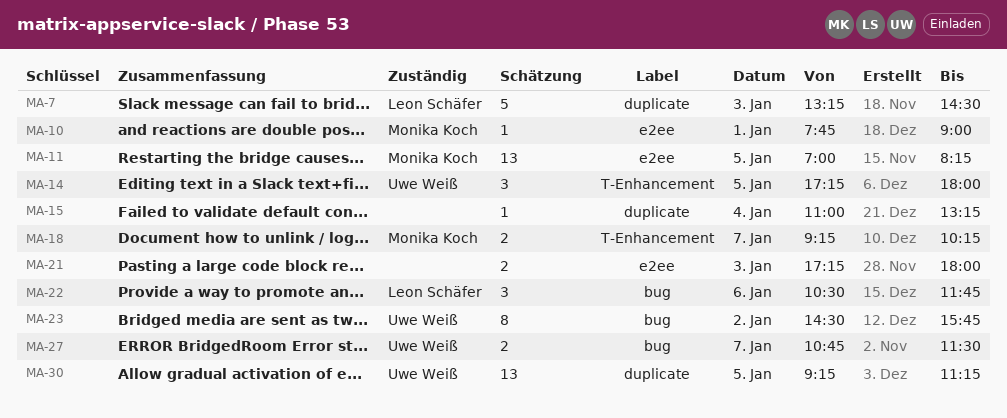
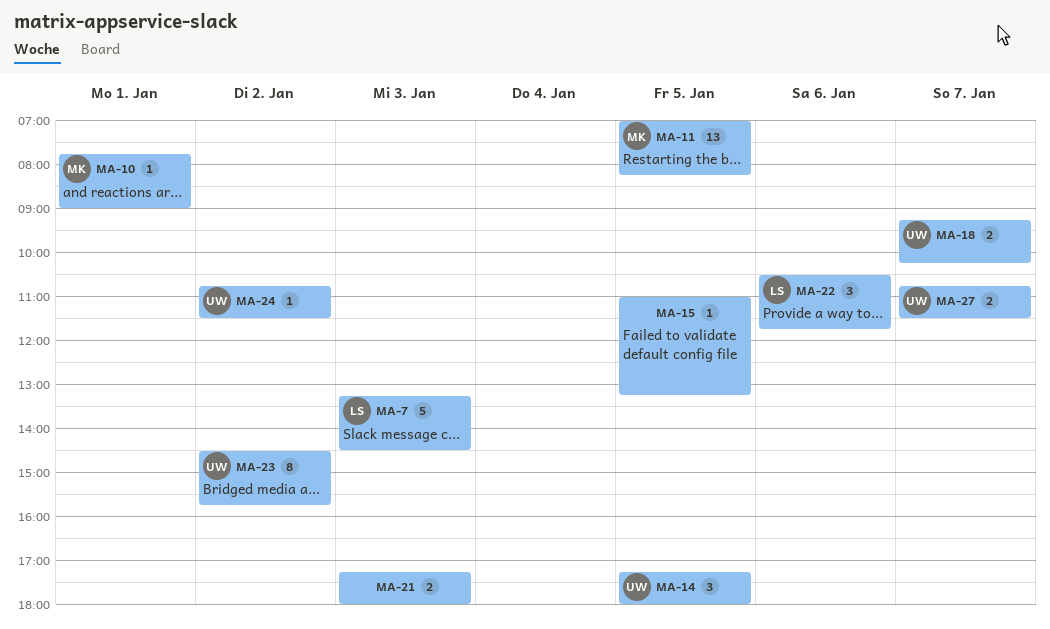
MA-15, day: Jan 4 -> Jan 5
MA-18, owner: Monika Koch -> Uwe Weiß
MA-24: none -> present
MA-30: present -> none

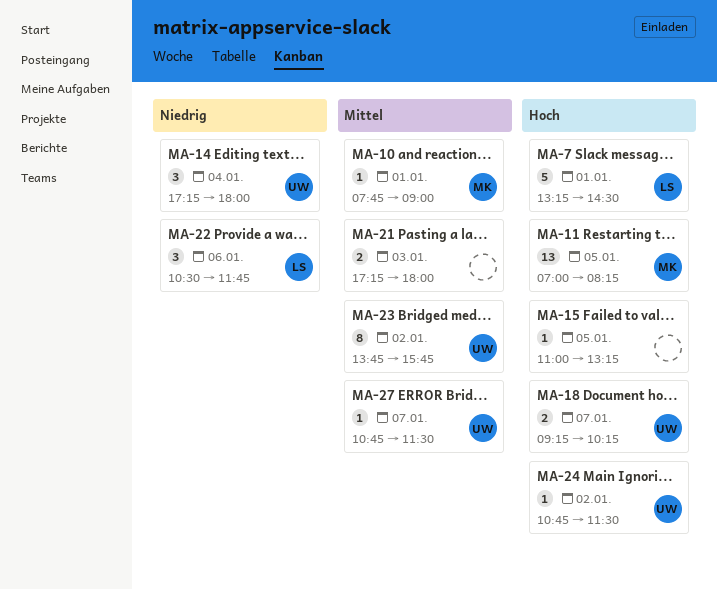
MA-7, day: Jan 3 -> Jan 1
MA-14, day: Jan 5 -> Jan 4
MA-23, begins: 14:30 -> 13:45
MA-27, estimate: 2 -> 1

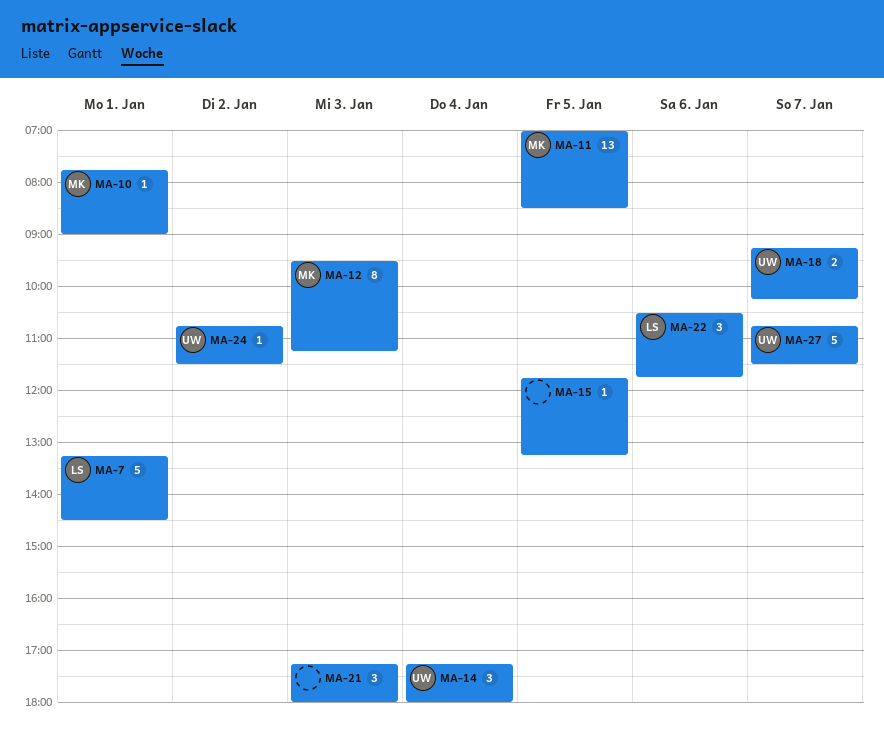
MA-11, ends: 08:15 -> 08:30
MA-12: none -> present
MA-15, begins: 11:00 -> 11:45
MA-21, estimate: 2 -> 3
MA-23: present -> none
MA-27, estimate: 1 -> 5

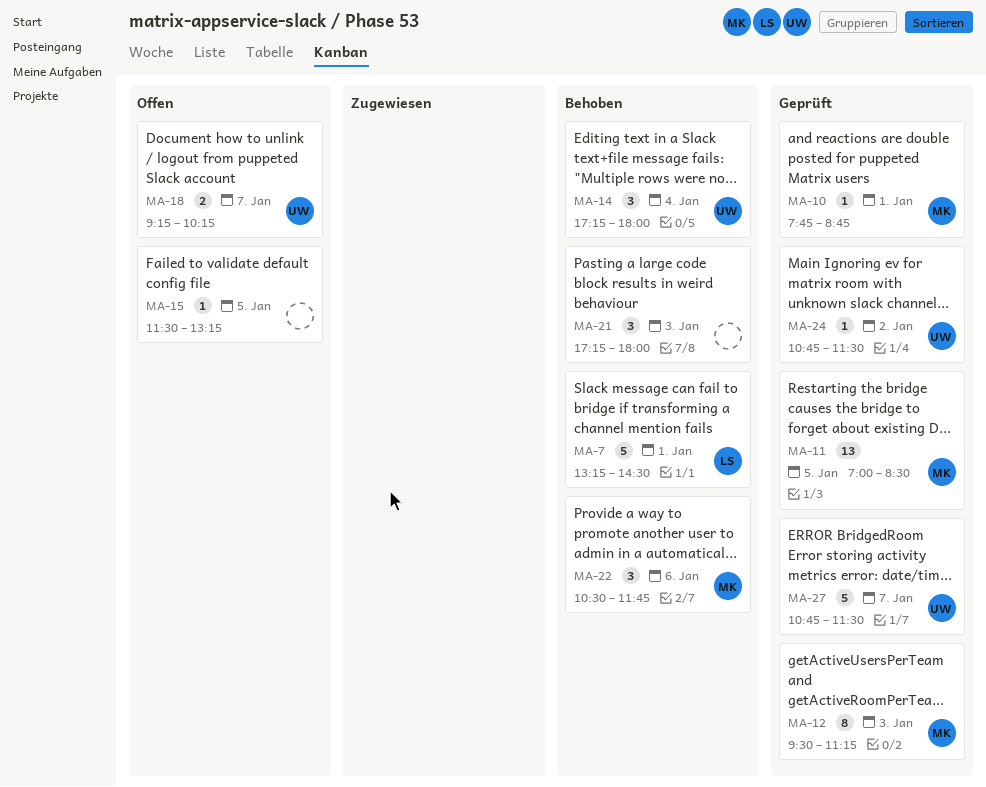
MA-10, ends: 09:00 -> 08:45
MA-15, begins: 11:45 -> 11:30
MA-22, owner: LS -> MK

